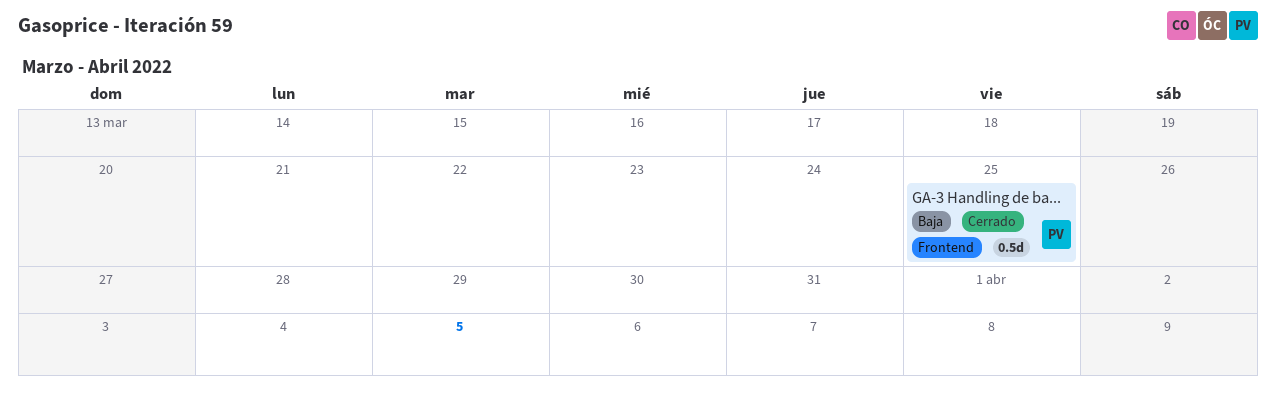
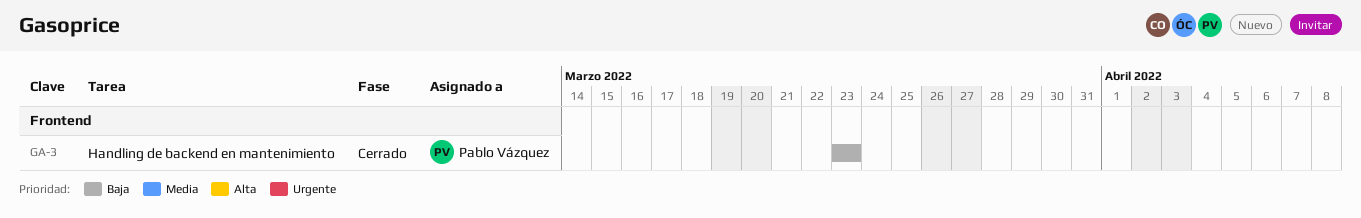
GA-3, due: Mar 25 -> Mar 23

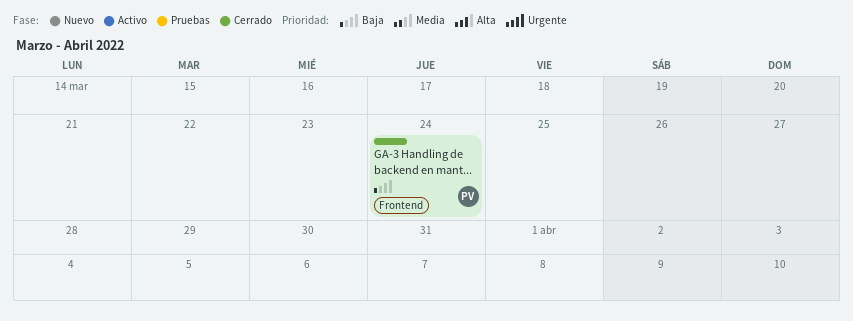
GA-3, due: Mar 23 -> Mar 24

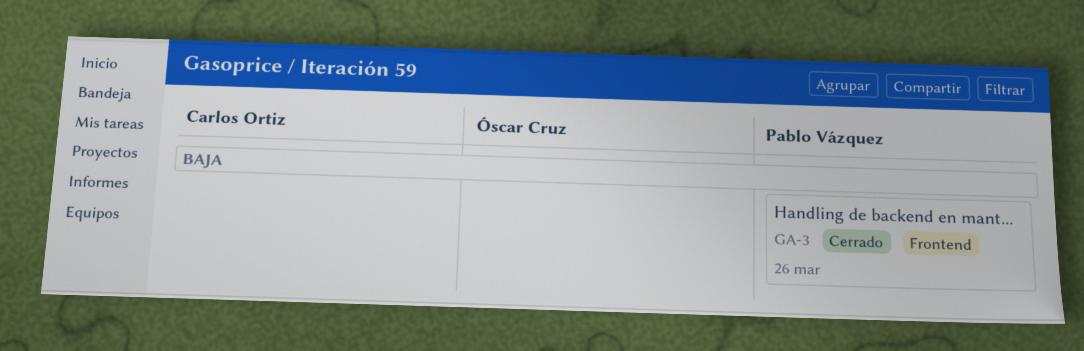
GA-3, due: Mar 24 -> Mar 26

